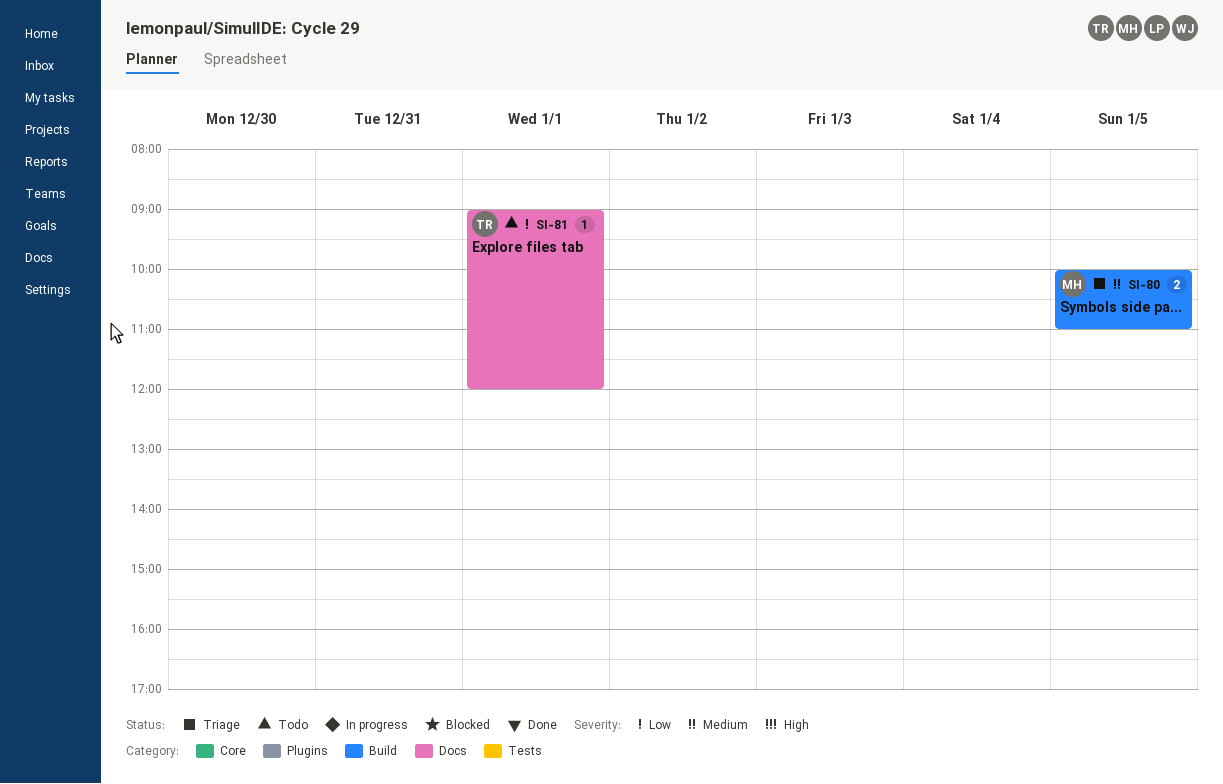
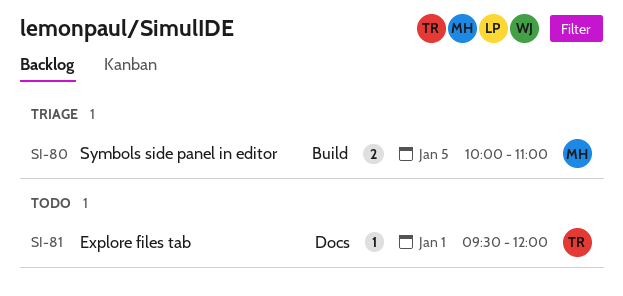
SI-81, begins: 09:00 -> 09:30

